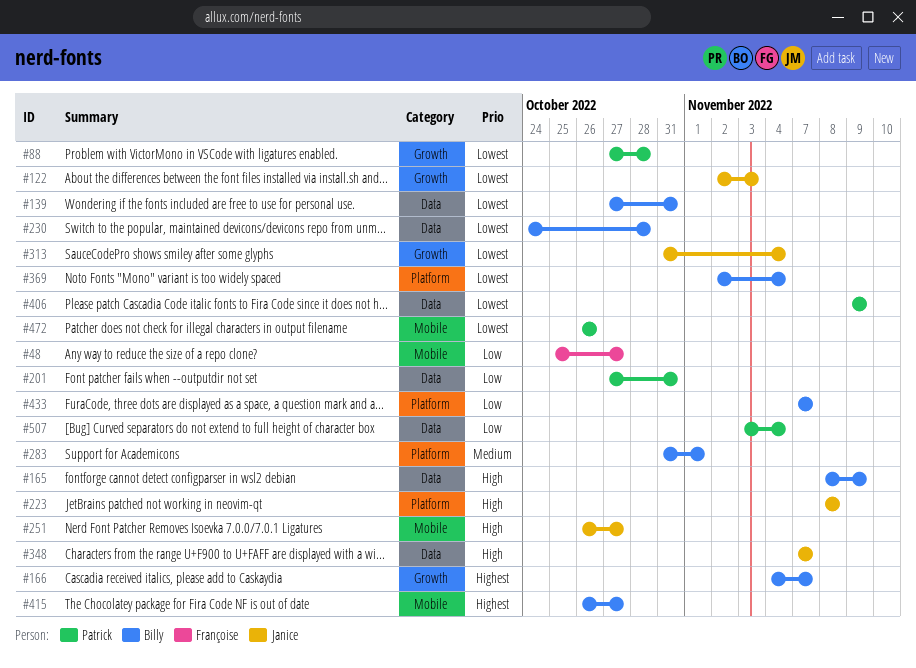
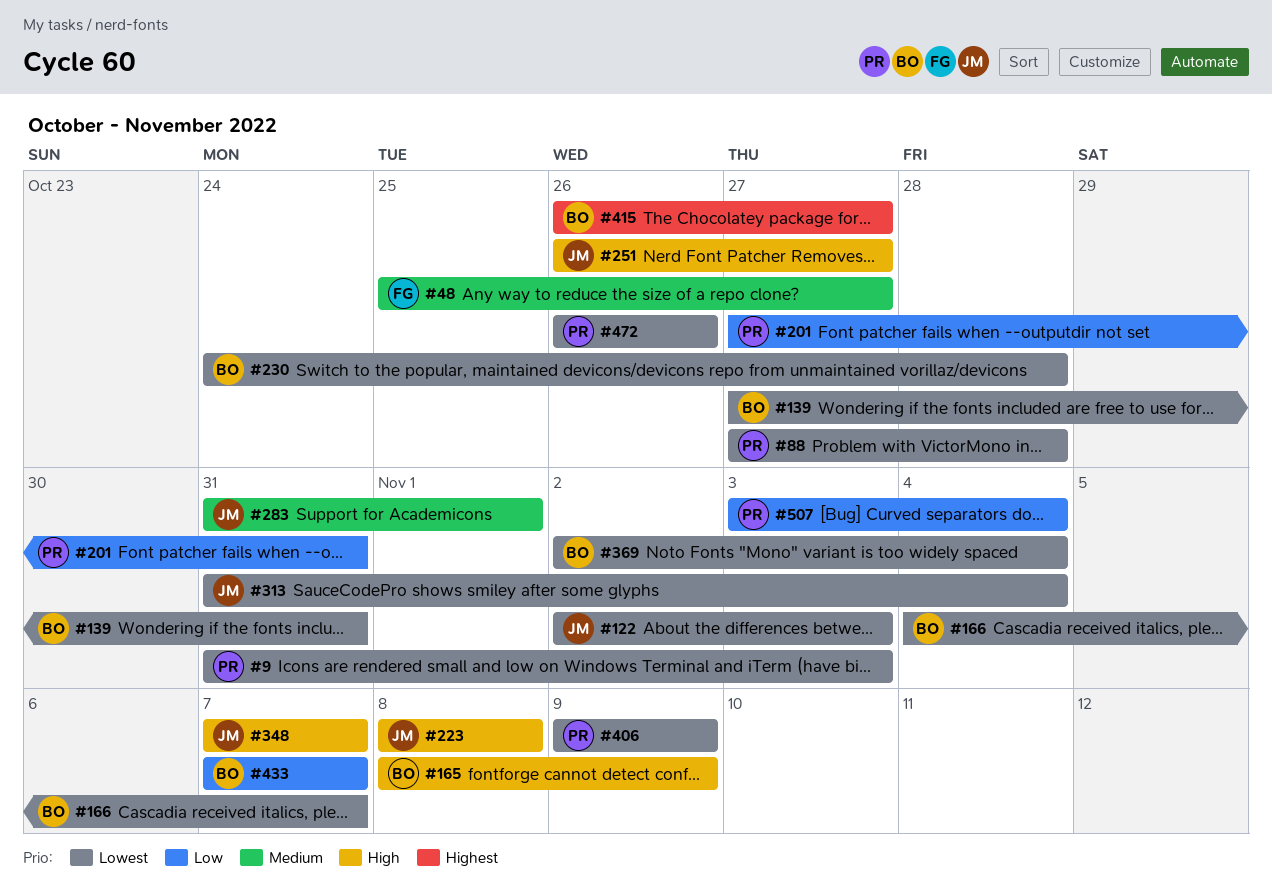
#9: none -> present
#48, priority: Low -> Medium
#166, priority: Highest -> Lowest
#283, owner: Billy -> Janice

